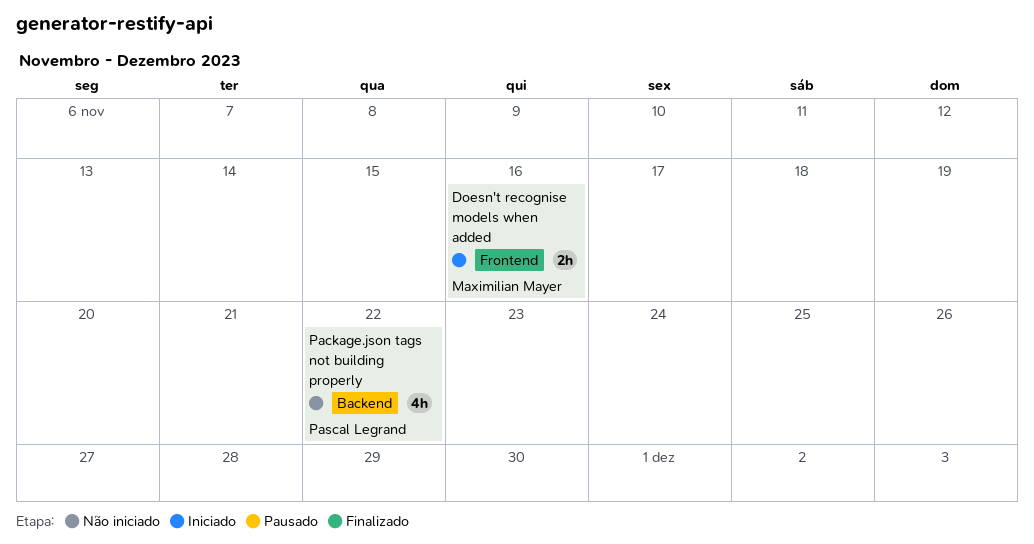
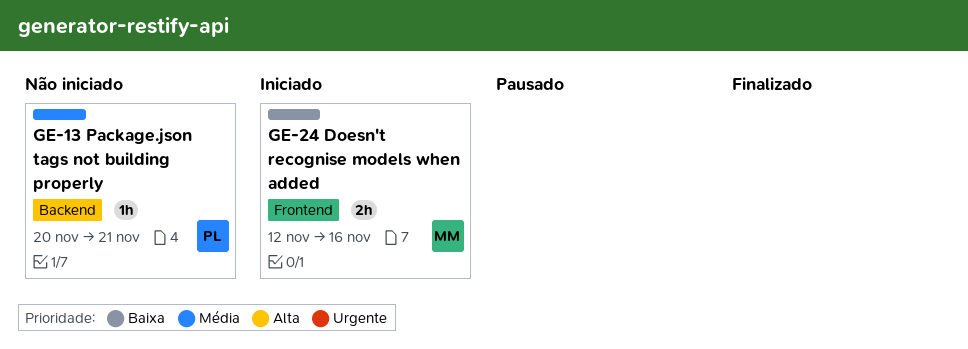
Package.json tags not building properly, estimate: 4h -> 1h
Package.json tags not building properly, due: Nov 22 -> Nov 21

